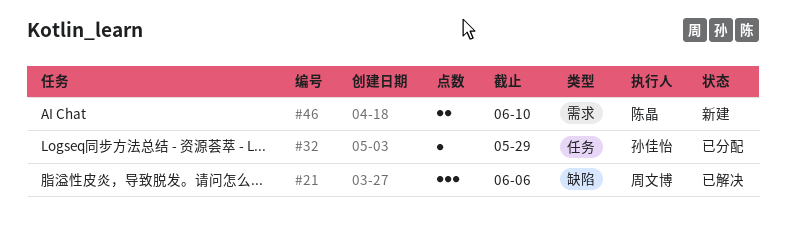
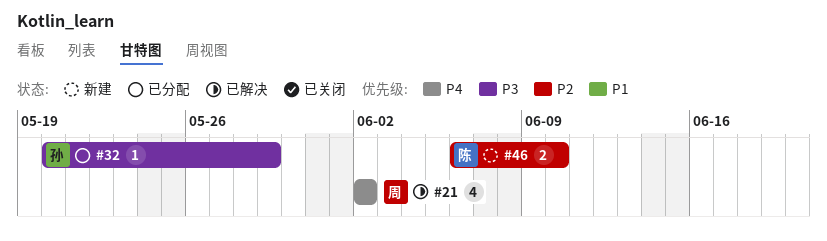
#21, estimate: 3 -> 4
#21, due: Jun 6 -> Jun 2

